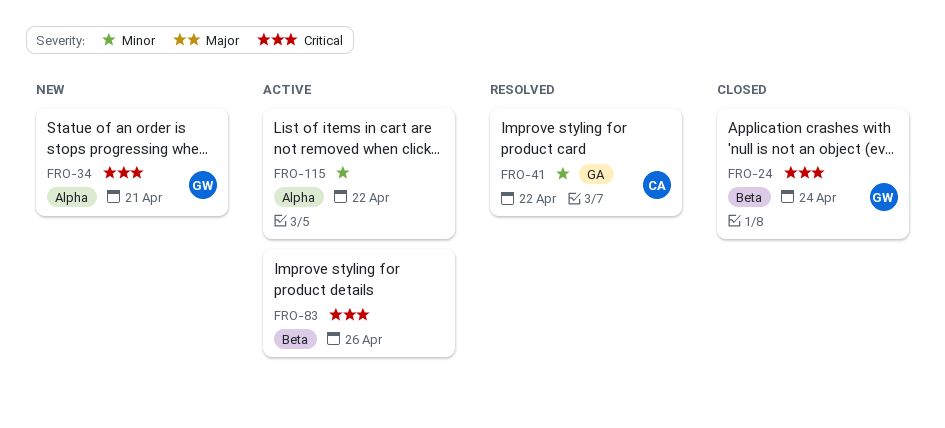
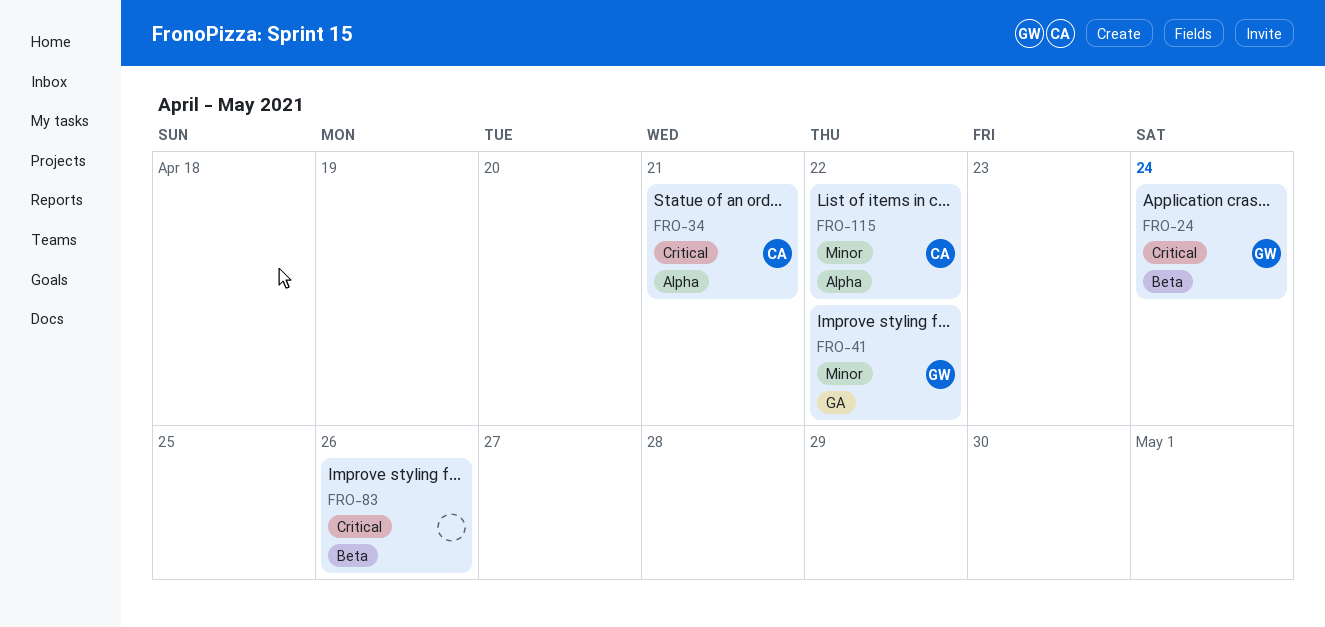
FRO-34, owner: GW -> CA
FRO-41, owner: CA -> GW
FRO-115, owner: none -> CA

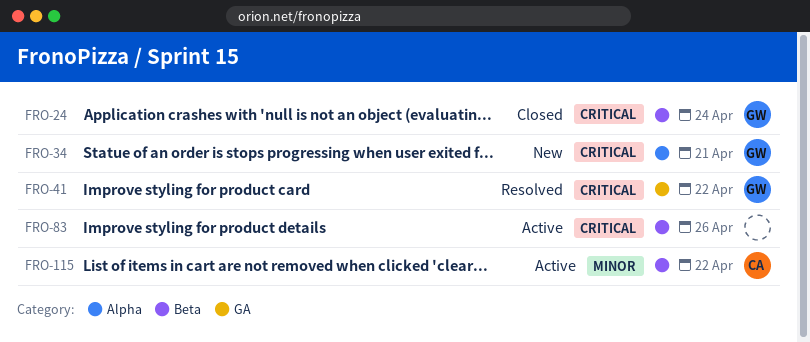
FRO-34, owner: CA -> GW
FRO-41, priority: Minor -> Critical
FRO-115, label: Alpha -> Beta

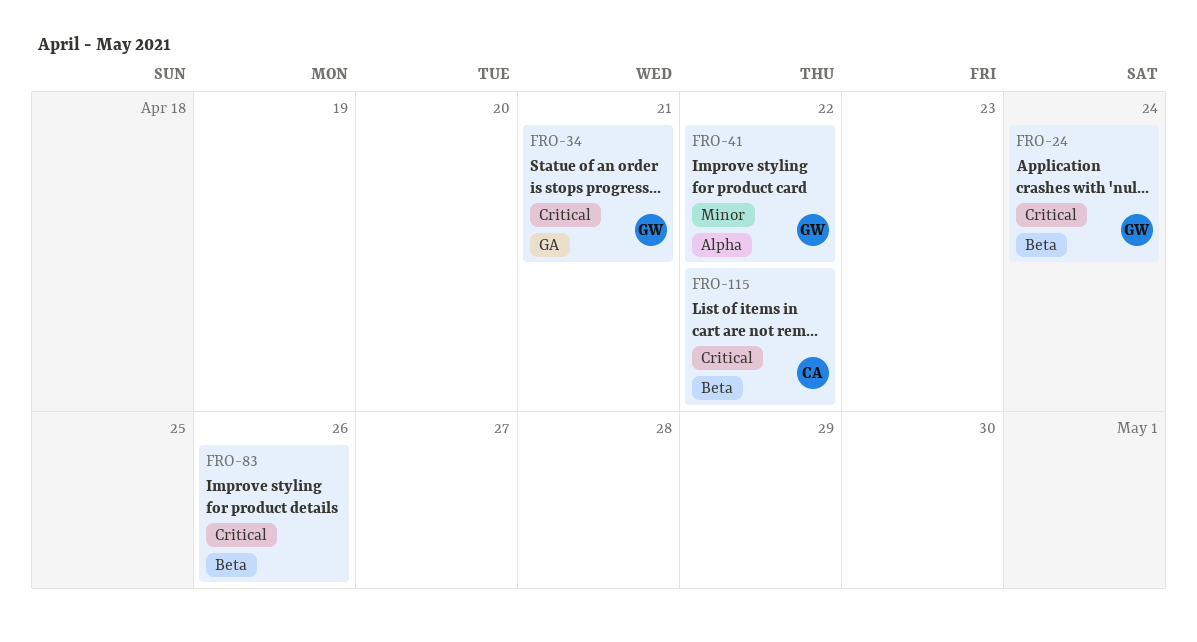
FRO-34, label: Alpha -> GA
FRO-41, priority: Critical -> Minor
FRO-41, label: GA -> Alpha
FRO-115, priority: Minor -> Critical

